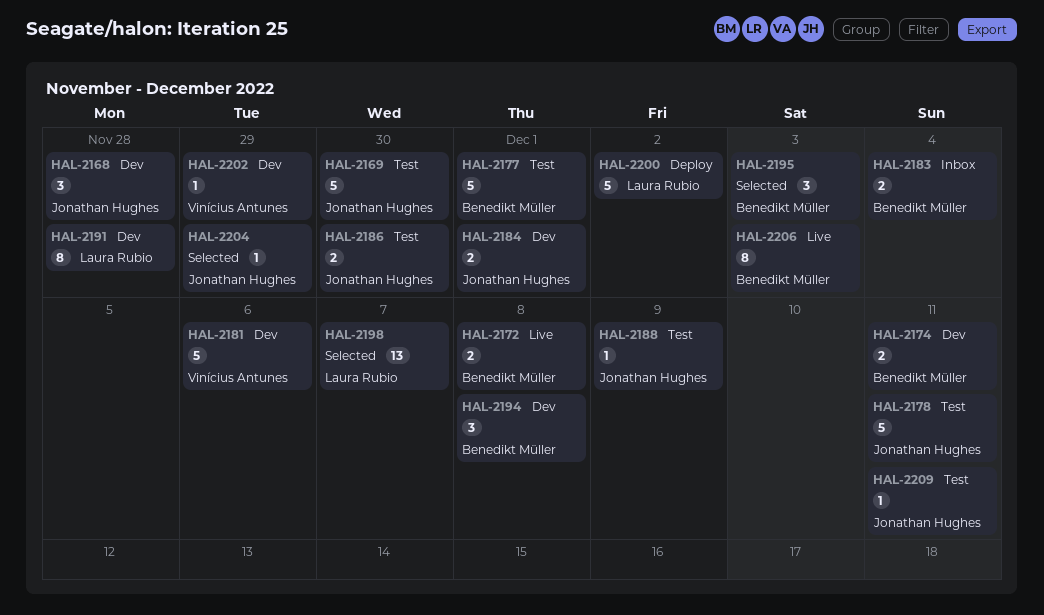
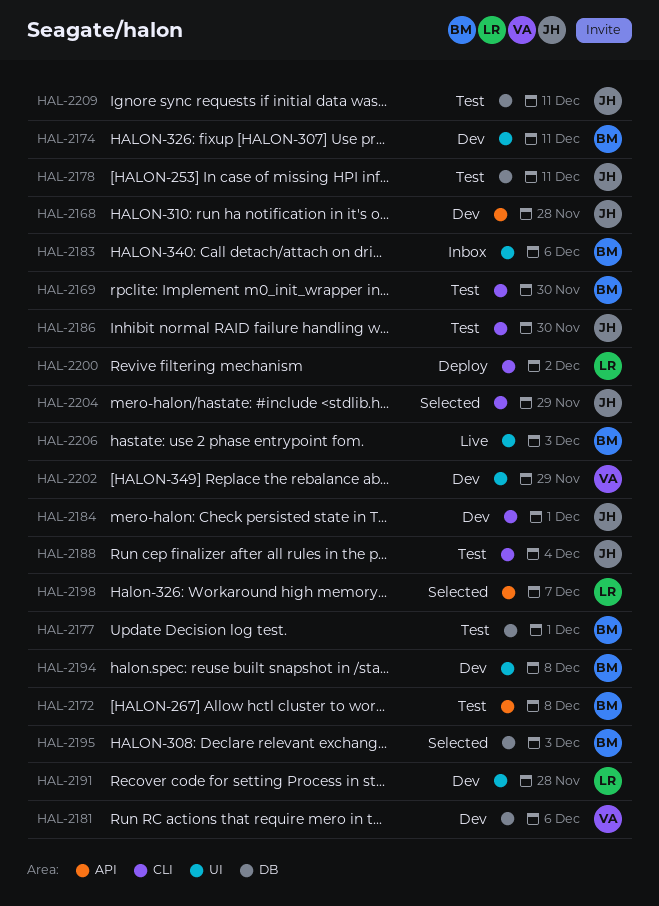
HAL-2169, owner: Jonathan Hughes -> Benedikt Müller
HAL-2172, status: Live -> Test
HAL-2183, due: Dec 4 -> Dec 6
HAL-2188, due: Dec 9 -> Dec 4

